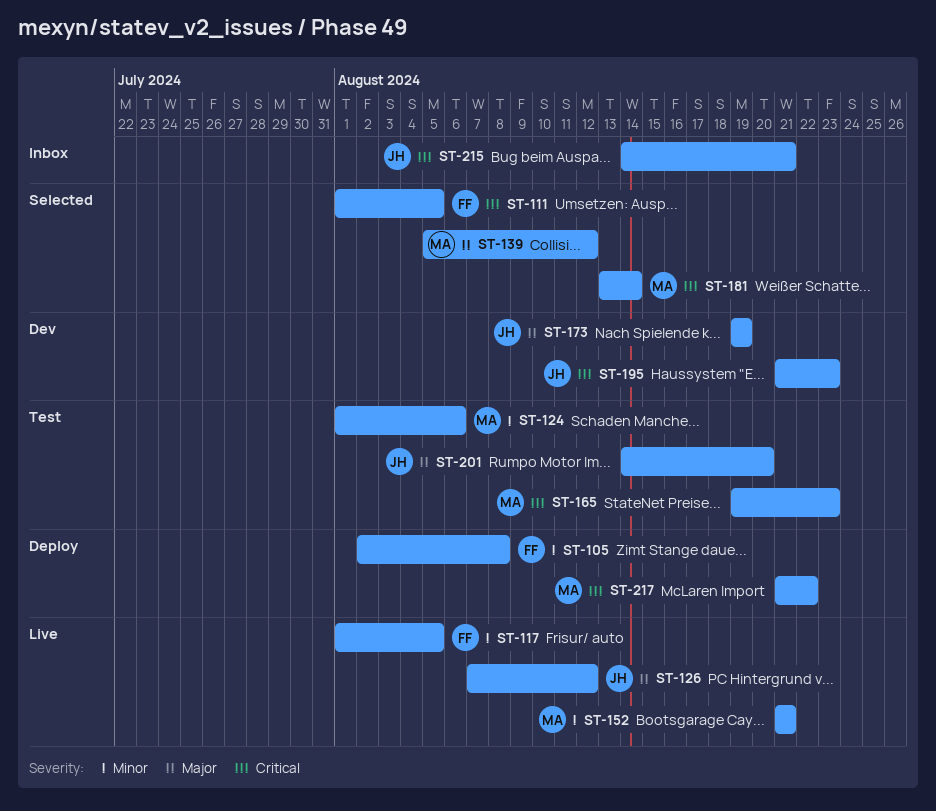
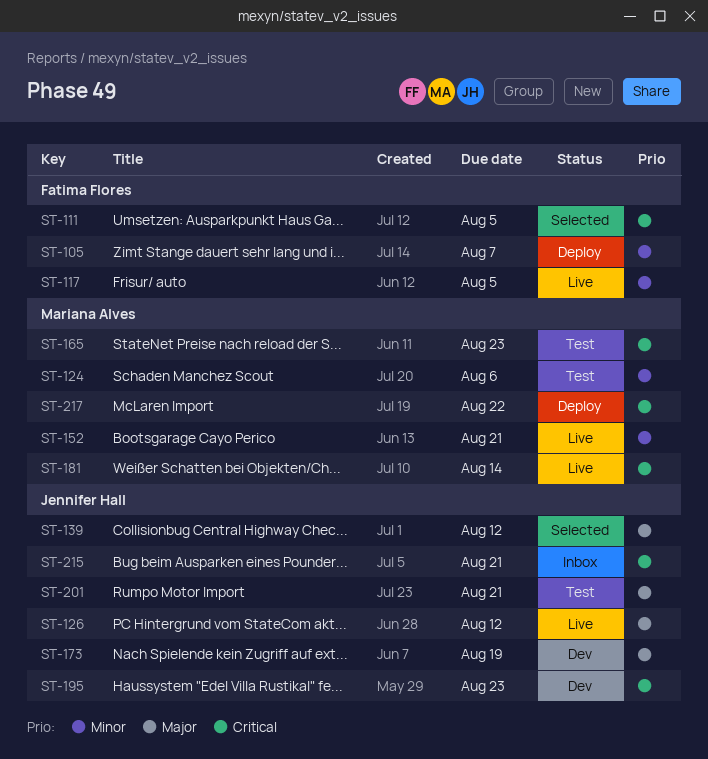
ST-105, due: Aug 8 -> Aug 7
ST-139, owner: Mariana Alves -> Jennifer Hall
ST-181, status: Selected -> Live
ST-201, due: Aug 20 -> Aug 21

